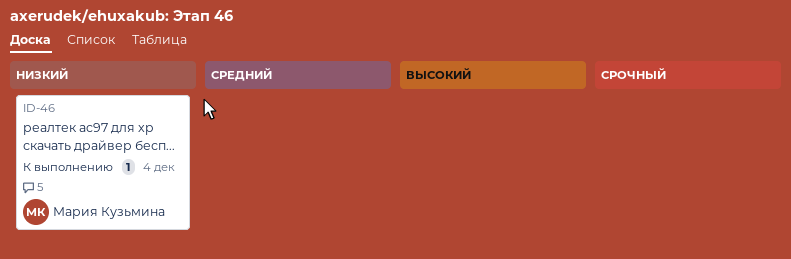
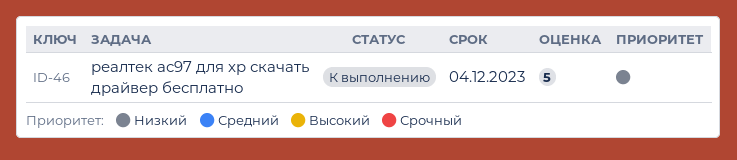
ID-46, estimate: 1 -> 5

